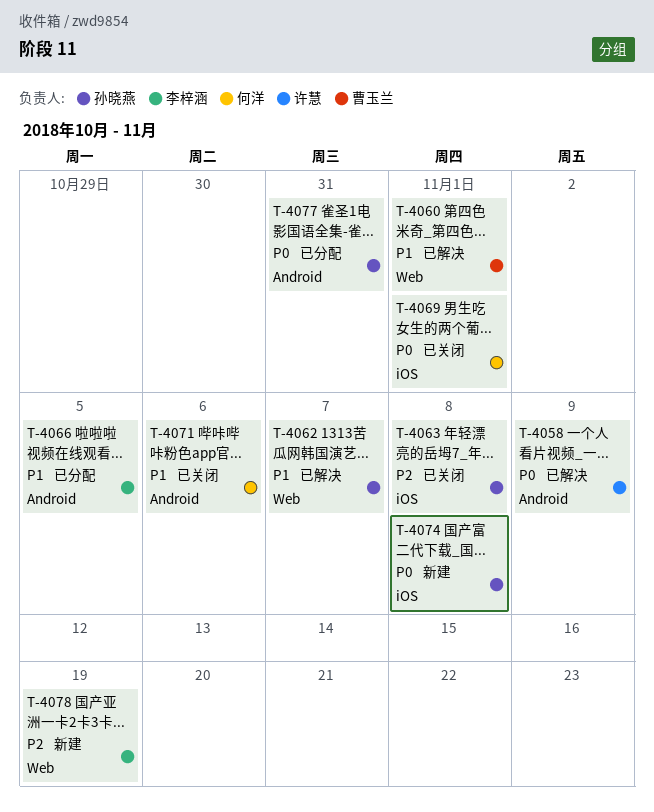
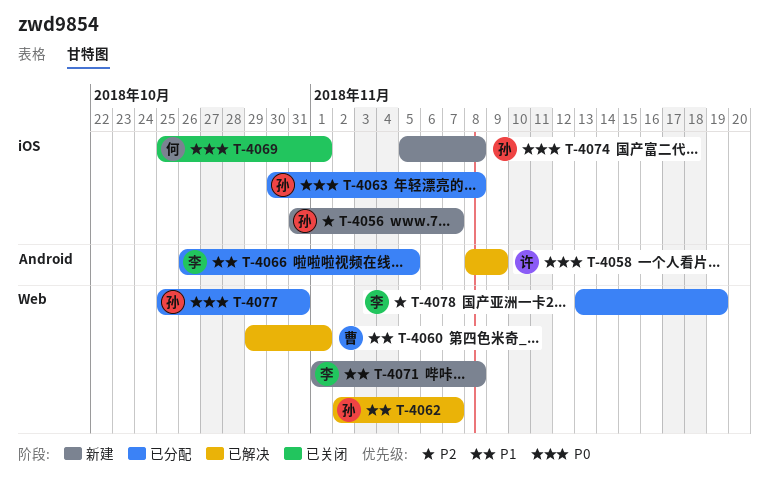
T-4056: none -> present
T-4063, status: 已关闭 -> 已分配
T-4063, priority: P2 -> P0
T-4071, status: 已关闭 -> 新建
T-4071, owner: 何洋 -> 李梓涵
T-4071, label: Android -> Web
T-4071, due: Nov 6 -> Nov 8
T-4077, label: Android -> Web
T-4078, status: 新建 -> 已分配

